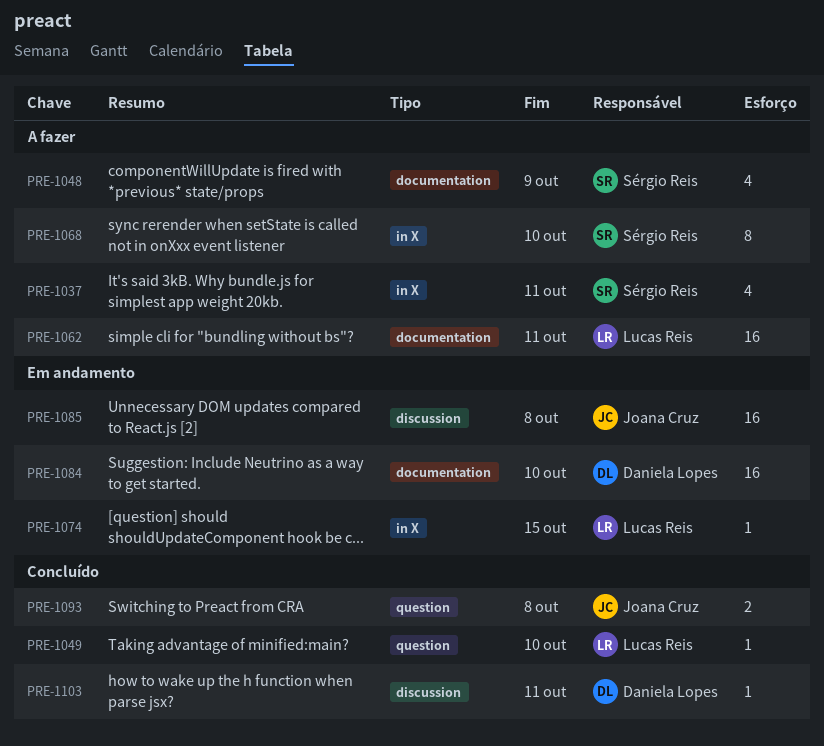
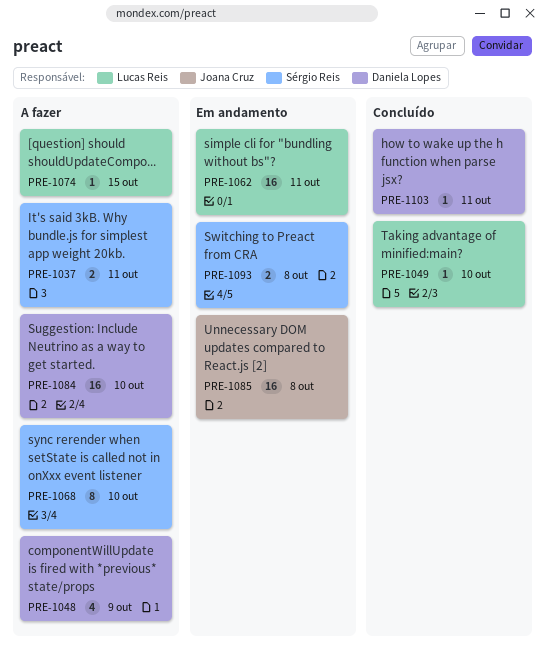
PRE-1037, estimate: 4 -> 2
PRE-1048, owner: Sérgio Reis -> Daniela Lopes
PRE-1062, status: A fazer -> Em andamento
PRE-1074, status: Em andamento -> A fazer
PRE-1084, status: Em andamento -> A fazer
PRE-1093, status: Concluído -> Em andamento
PRE-1093, owner: Joana Cruz -> Sérgio Reis

